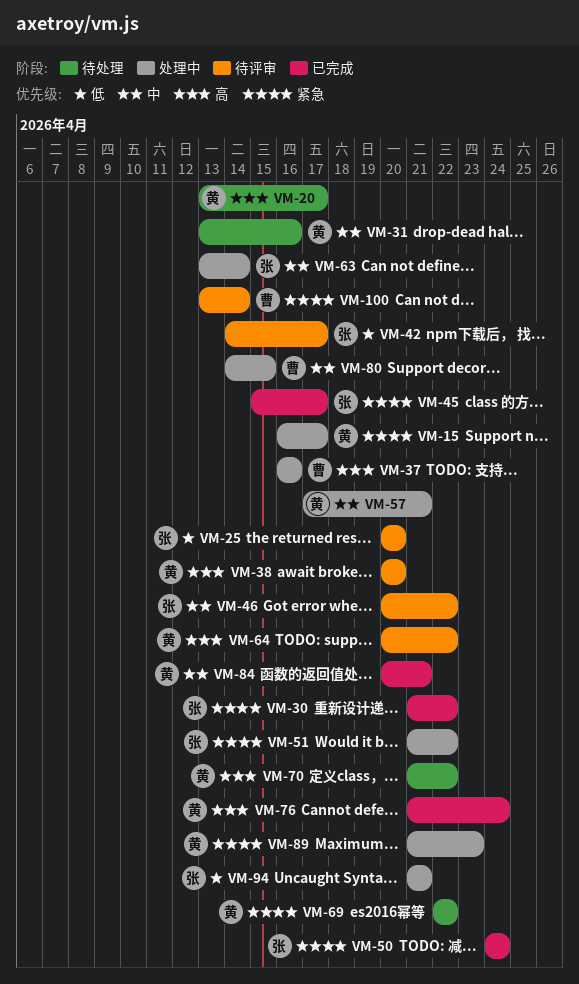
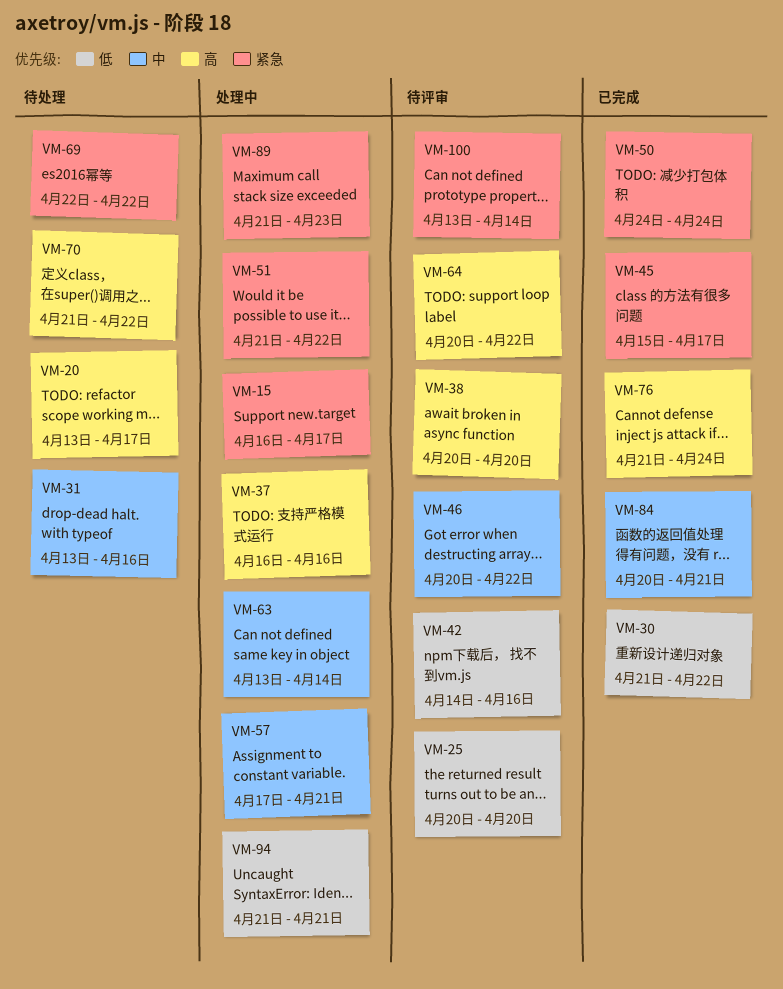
VM-30, priority: 紧急 -> 低
VM-42, due: Apr 17 -> Apr 16
VM-80: present -> none

